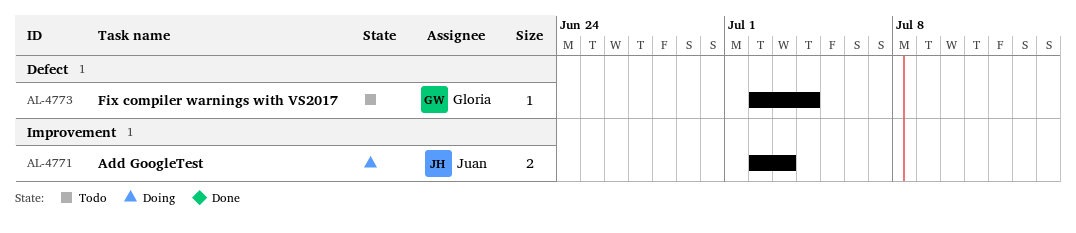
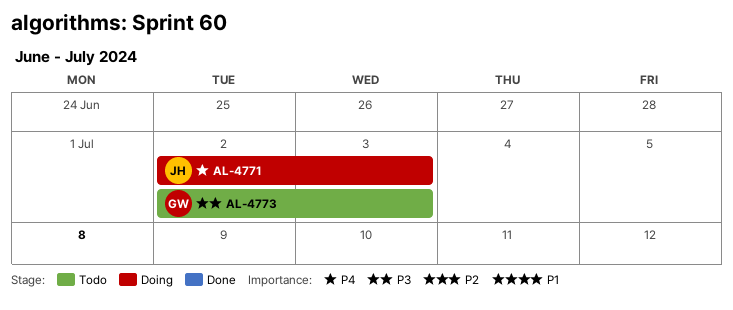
AL-4773, due: Jul 4 -> Jul 3

